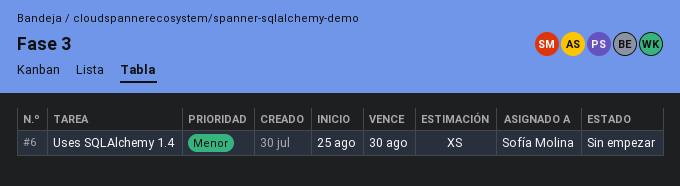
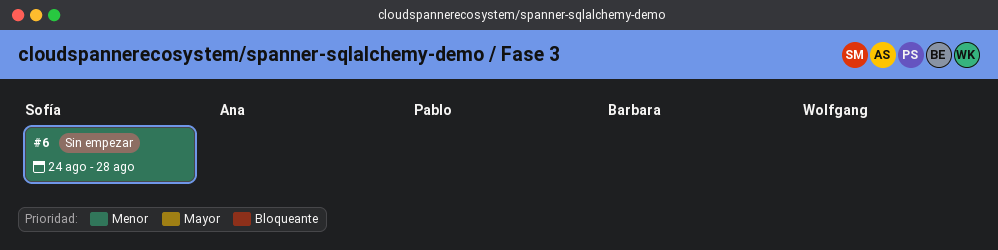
#6, start: Aug 25 -> Aug 24
#6, due: Aug 30 -> Aug 28

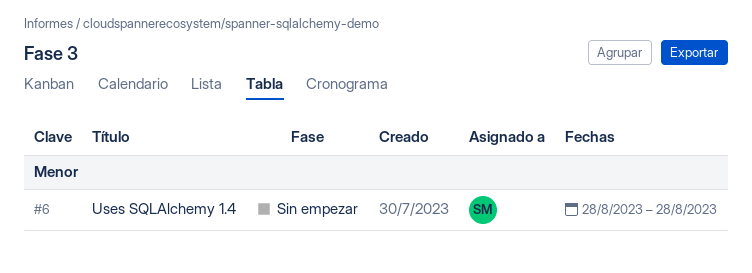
#6, start: Aug 24 -> Aug 28

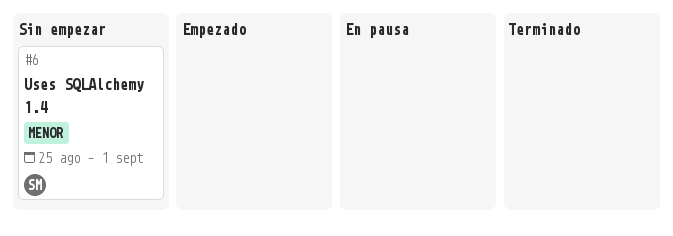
#6, start: Aug 28 -> Aug 25
#6, due: Aug 28 -> Sep 1

